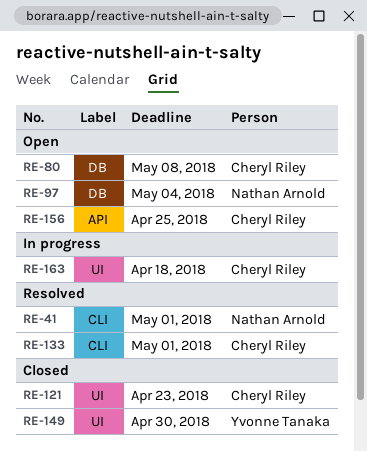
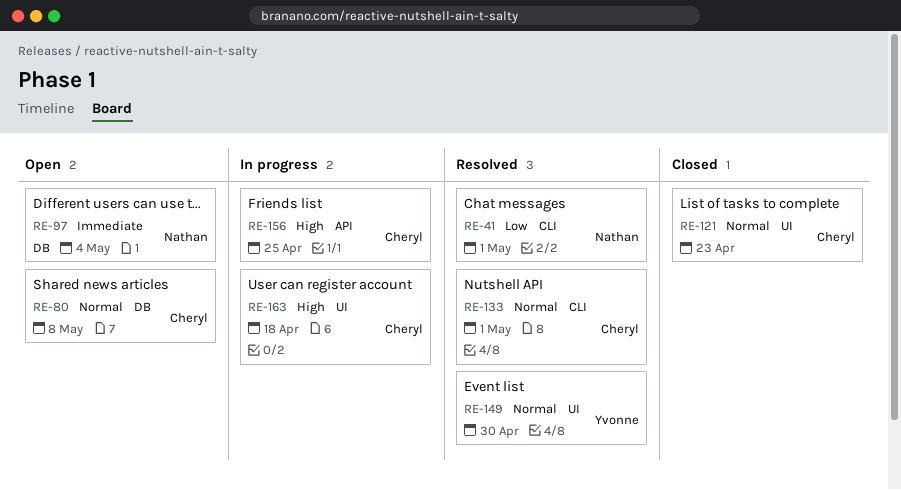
RE-149, status: Closed -> Resolved
RE-156, status: Open -> In progress

